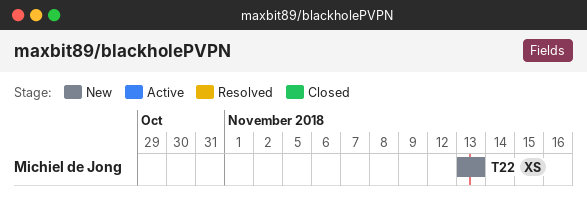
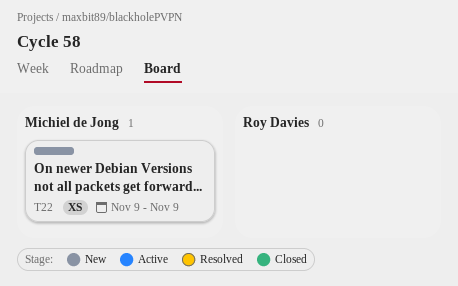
T22, start: Nov 13 -> Nov 9
T22, due: Nov 13 -> Nov 9

